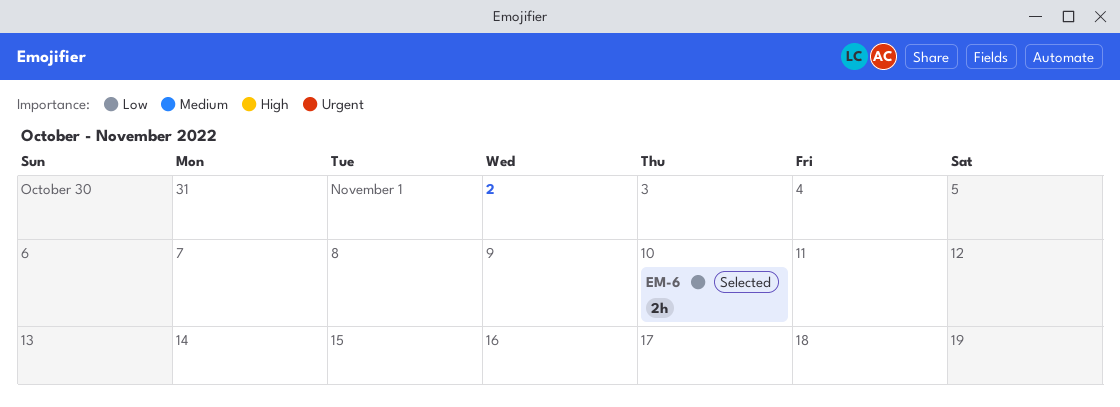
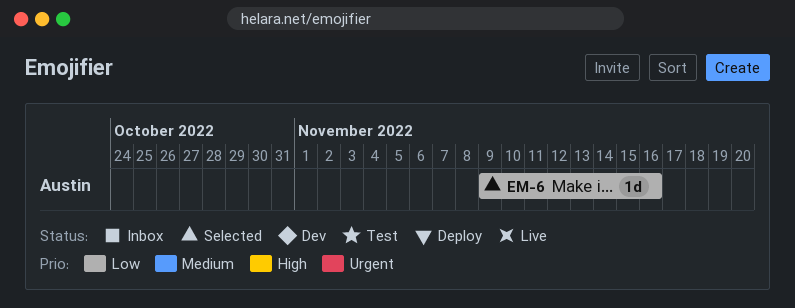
EM-6, estimate: 2h -> 1d
EM-6, due: Nov 10 -> Nov 16

